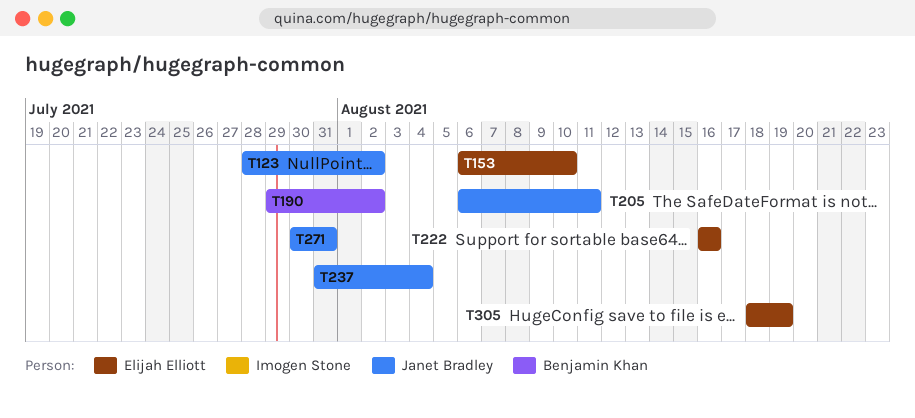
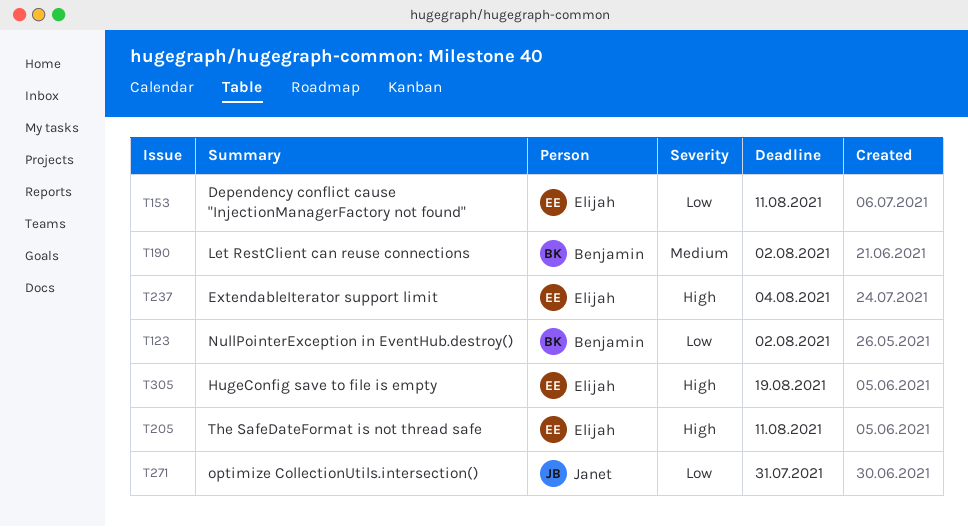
T123, owner: Janet Bradley -> Benjamin Khan
T153, due: Aug 10 -> Aug 11
T205, owner: Janet Bradley -> Elijah Elliott
T222: present -> none
T237, owner: Janet Bradley -> Elijah Elliott

